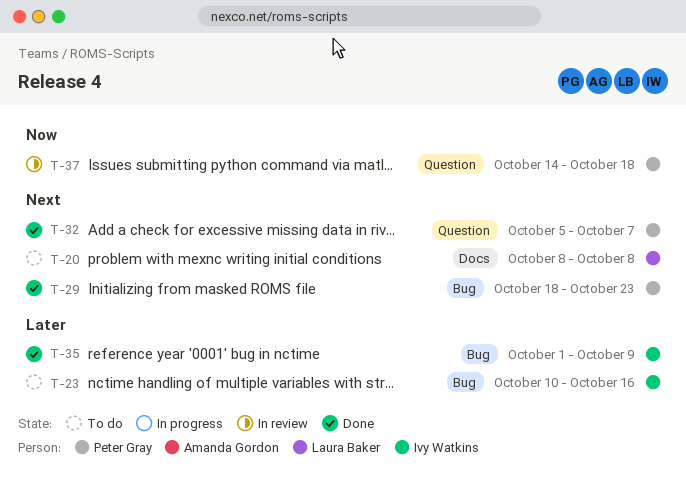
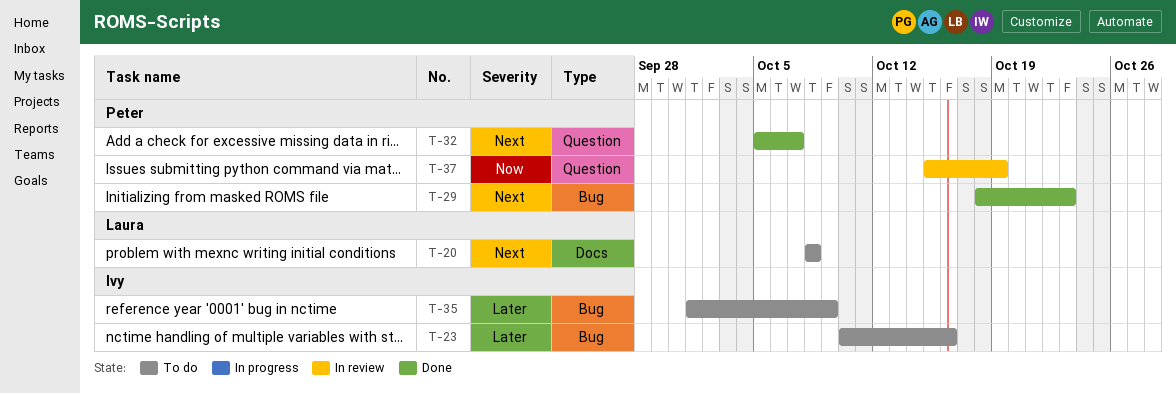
T-35, status: Done -> To do
T-37, start: Oct 14 -> Oct 15
T-37, due: Oct 18 -> Oct 19

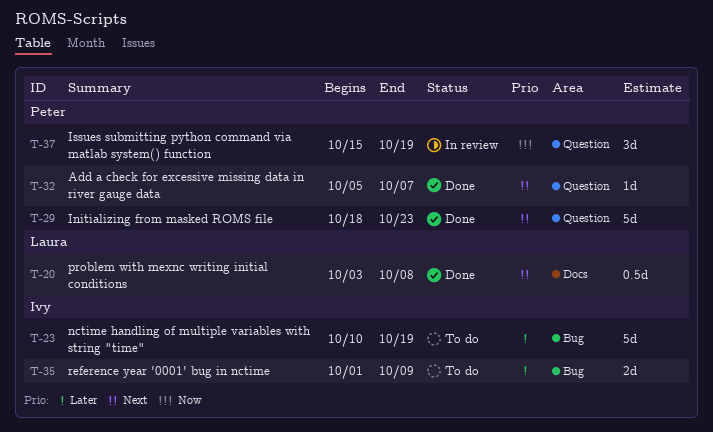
T-20, status: To do -> Done
T-20, start: Oct 8 -> Oct 3
T-23, due: Oct 16 -> Oct 19
T-29, label: Bug -> Question

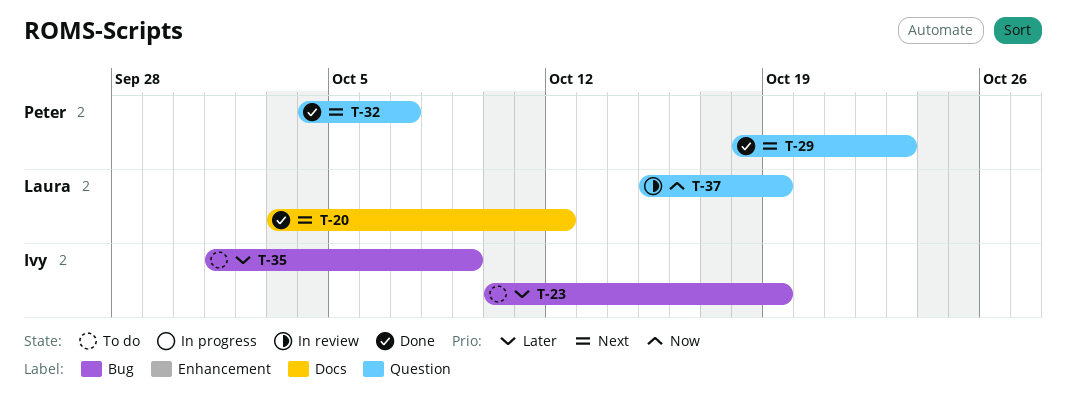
T-20, due: Oct 8 -> Oct 12
T-32, start: Oct 5 -> Oct 4
T-37, owner: Peter -> Laura

